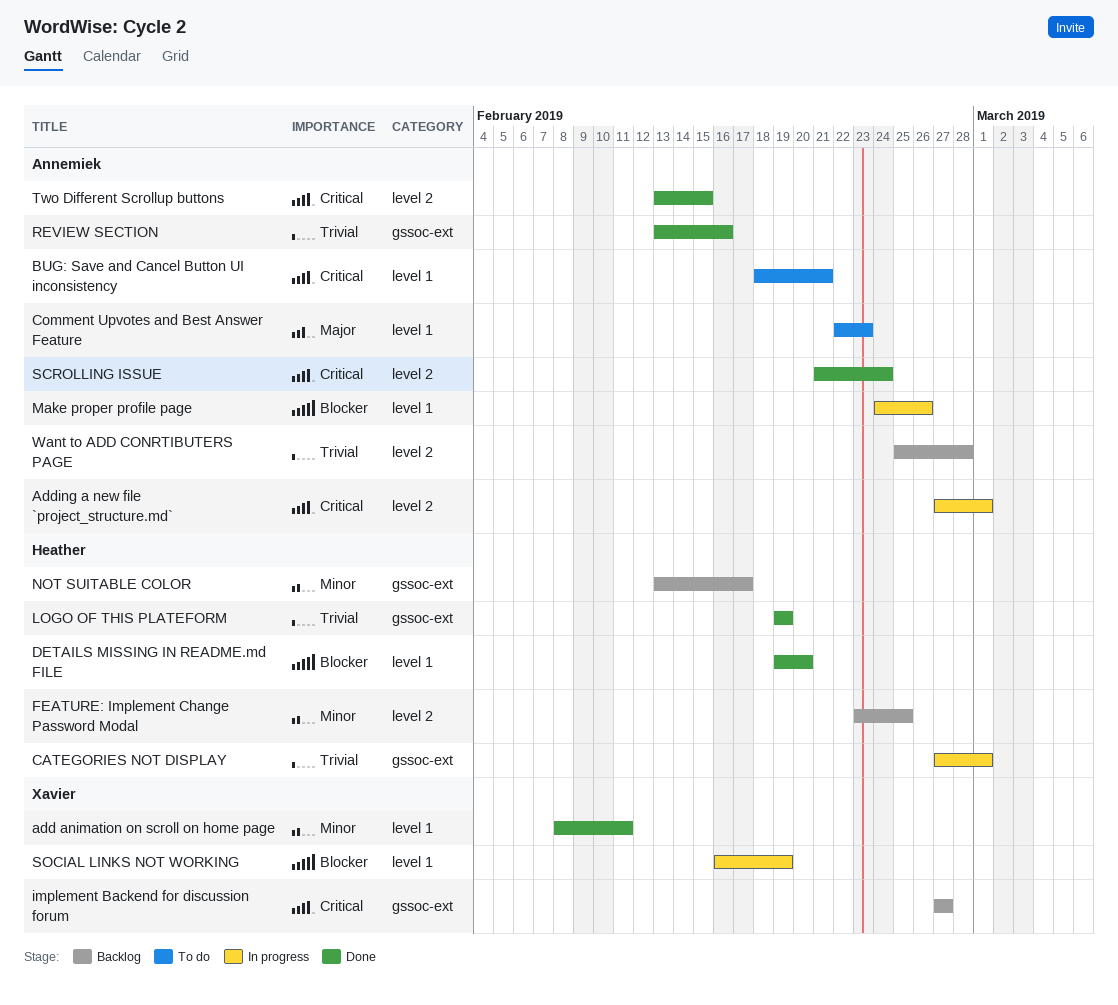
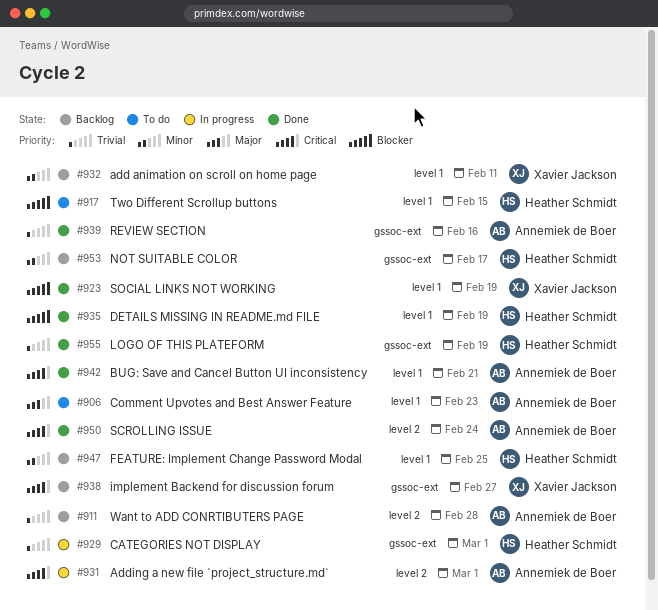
add animation on scroll on home page, status: Done -> Backlog
BUG: Save and Cancel Button UI inconsistency, status: To do -> Done
DETAILS MISSING IN README.md FILE, due: Feb 20 -> Feb 19
FEATURE: Implement Change Password Modal, label: level 2 -> level 1
Make proper profile page: present -> none
SOCIAL LINKS NOT WORKING, status: In progress -> Done
Two Different Scrollup buttons, status: Done -> To do
Two Different Scrollup buttons, owner: Annemiek de Boer -> Heather Schmidt
Two Different Scrollup buttons, priority: Critical -> Blocker
Two Different Scrollup buttons, label: level 2 -> level 1

